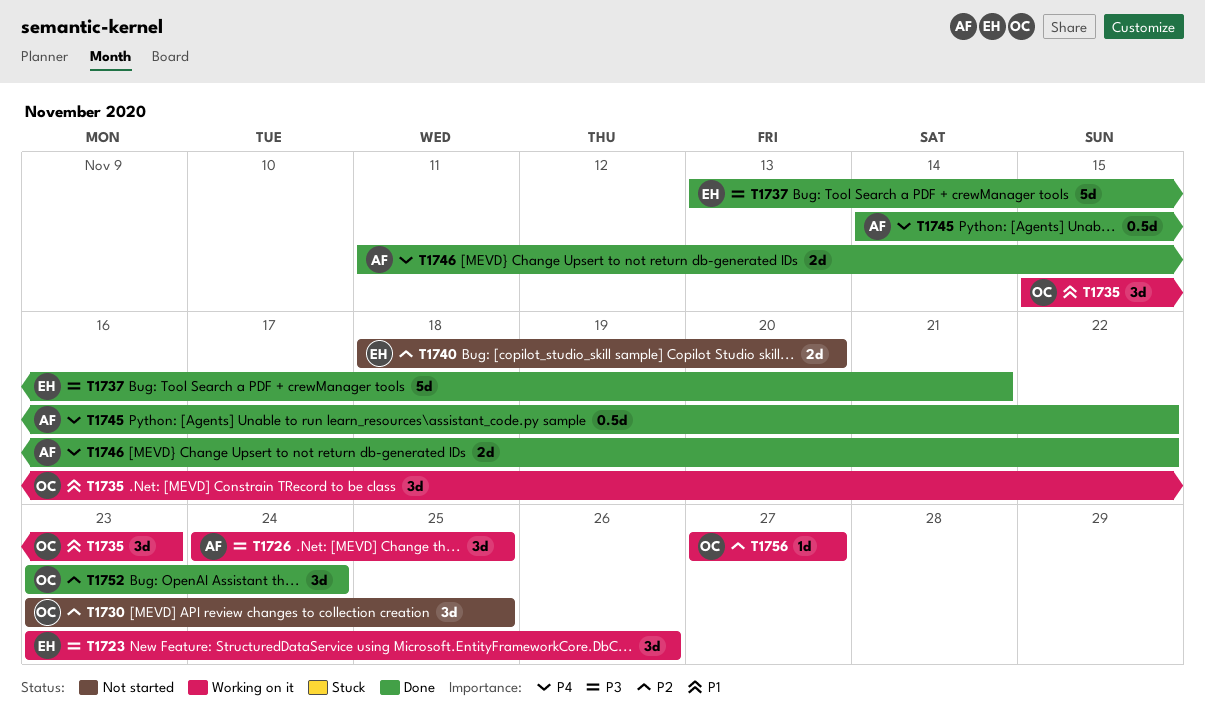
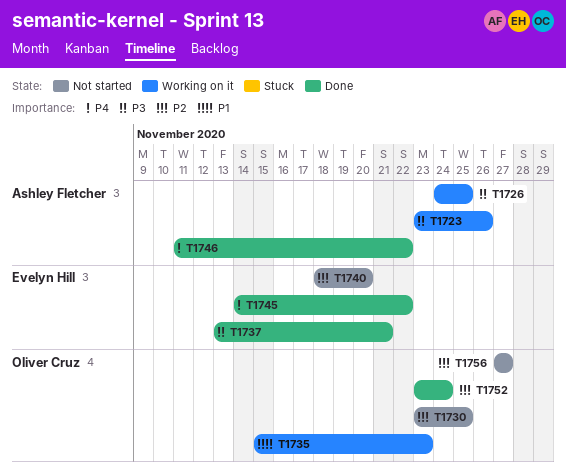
T1723, owner: Evelyn Hill -> Ashley Fletcher
T1745, owner: Ashley Fletcher -> Evelyn Hill
T1756, status: Working on it -> Not started

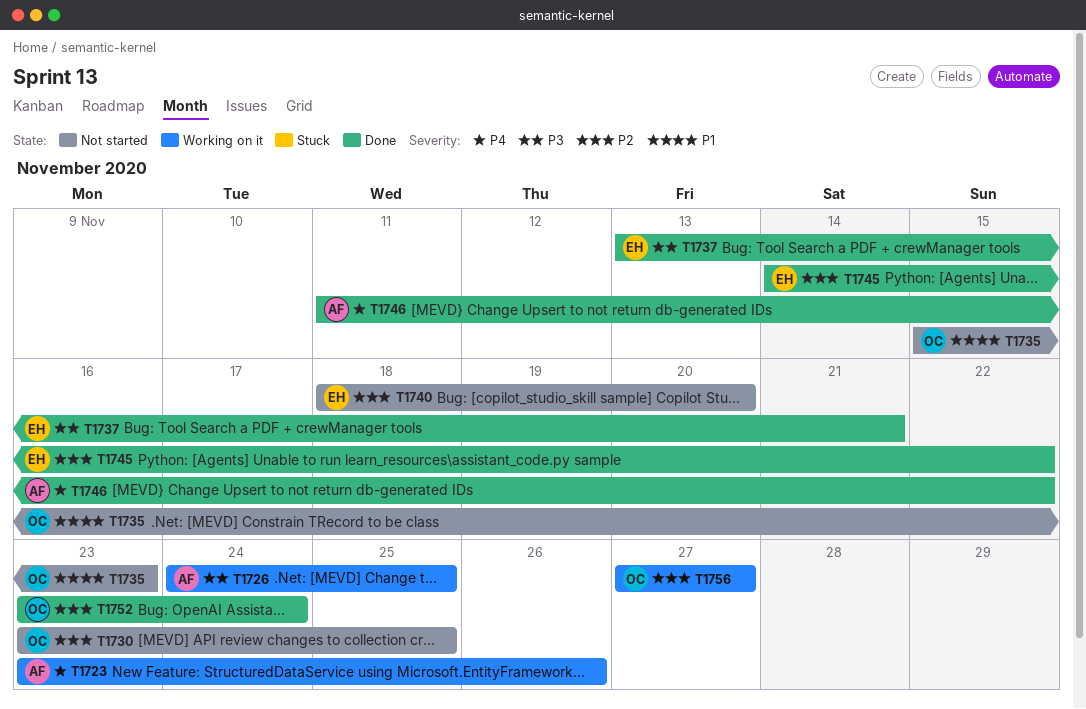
T1723, priority: P3 -> P4
T1735, status: Working on it -> Not started
T1745, priority: P4 -> P2
T1756, status: Not started -> Working on it

